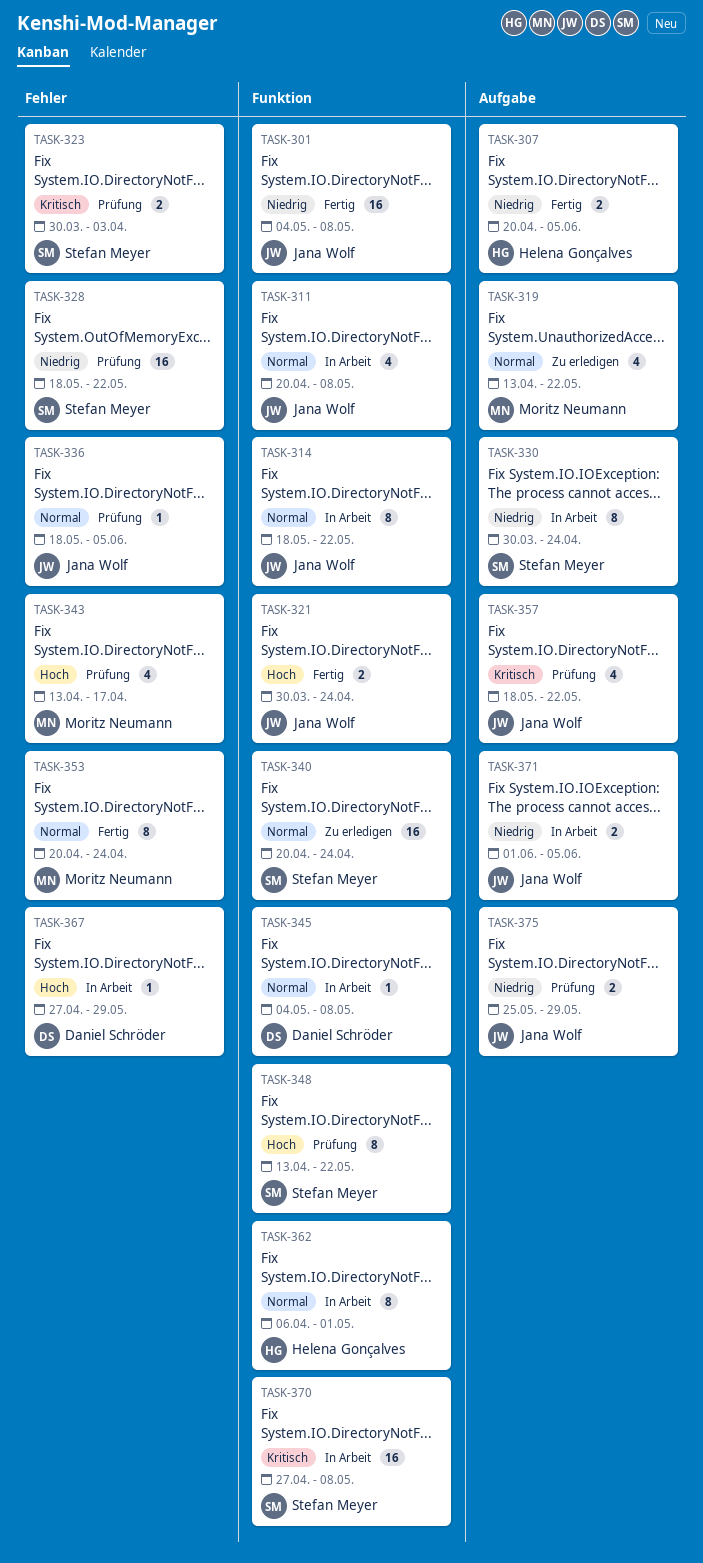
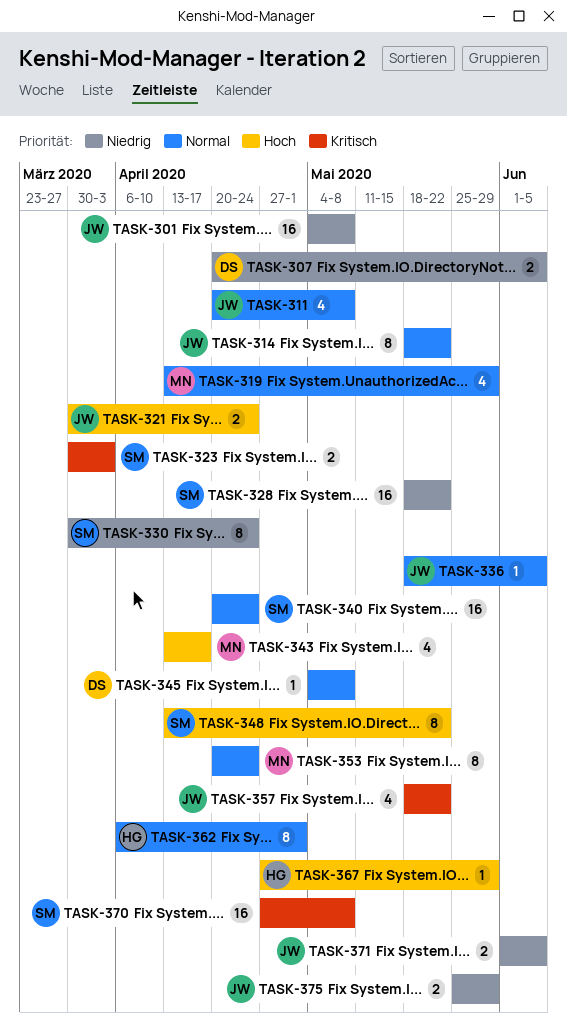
TASK-307, owner: Helena Gonçalves -> Daniel Schröder
TASK-319, due: May 22 -> May 29
TASK-367, owner: Daniel Schröder -> Helena Gonçalves

